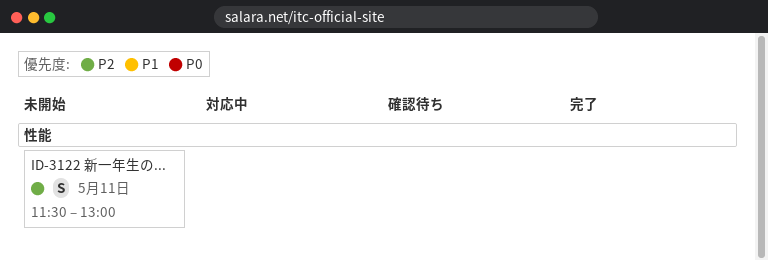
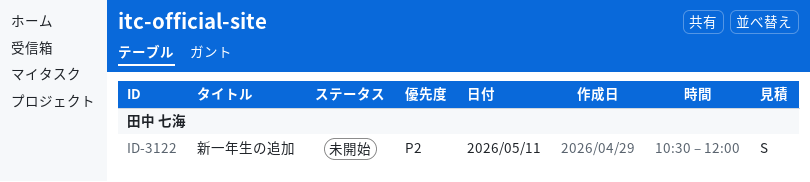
ID-3122, begins: 11:30 -> 10:30
ID-3122, ends: 13:00 -> 12:00

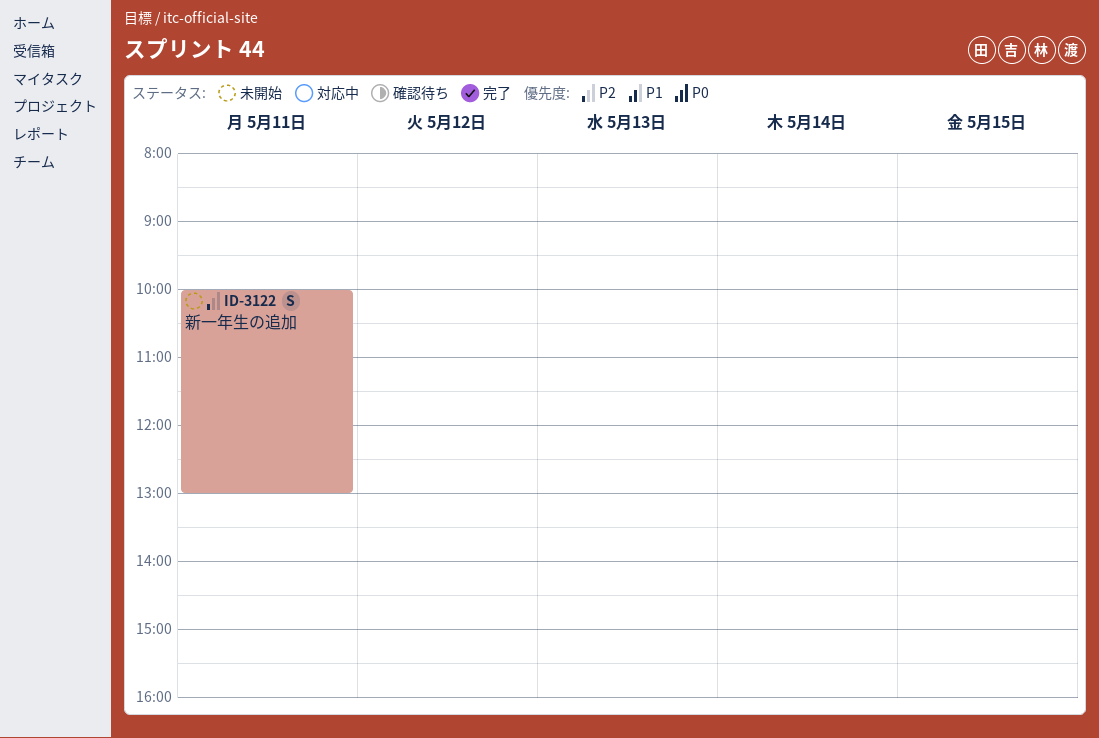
ID-3122, begins: 10:30 -> 10:00
ID-3122, ends: 12:00 -> 13:00

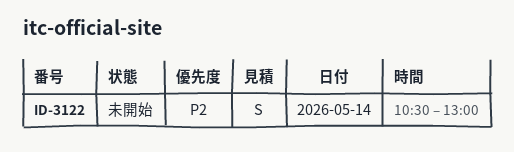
ID-3122, day: May 11 -> May 14
ID-3122, begins: 10:00 -> 10:30

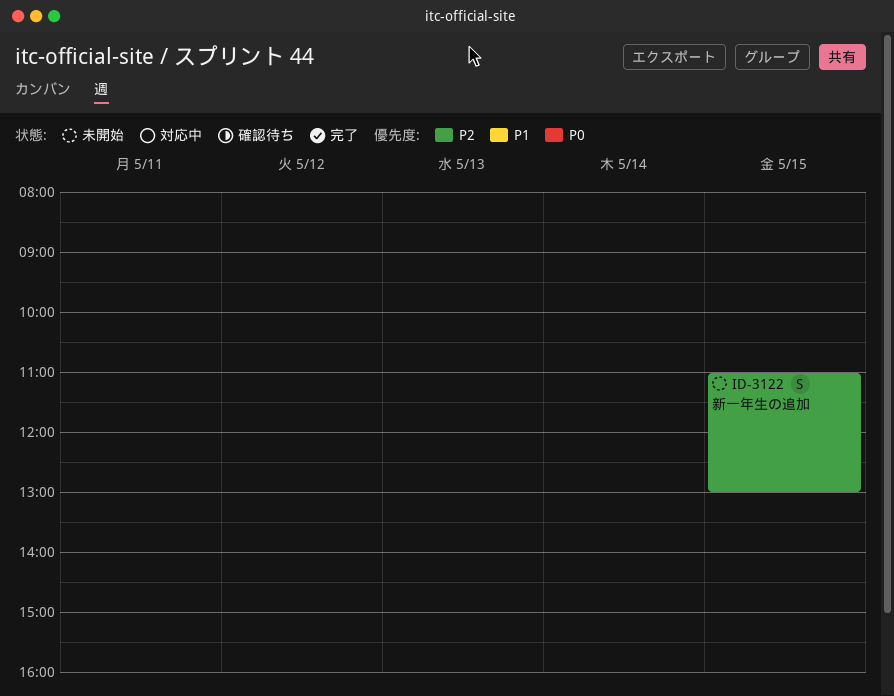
ID-3122, day: May 14 -> May 15
ID-3122, begins: 10:30 -> 11:00

